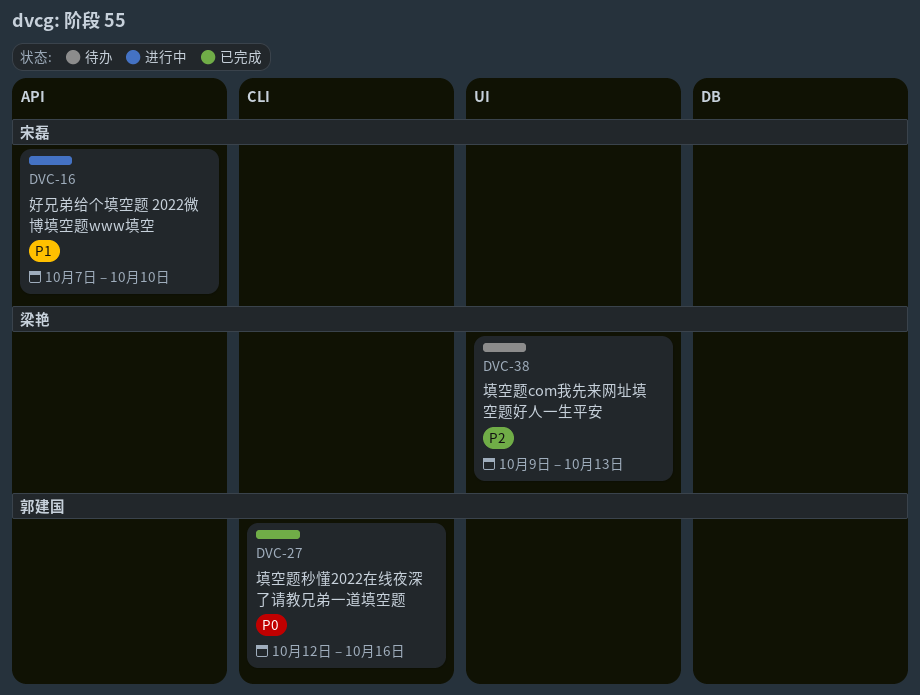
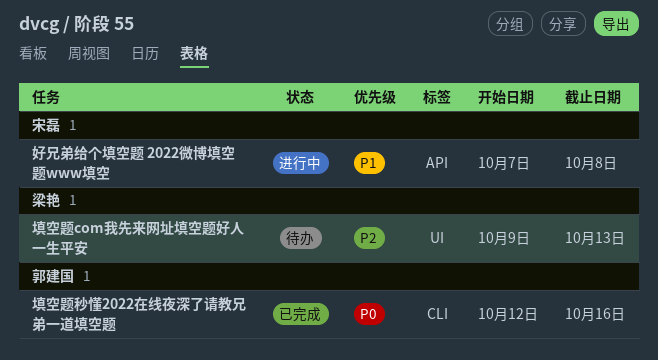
好兄弟给个填空题 2022微博填空题www填空, due: Oct 10 -> Oct 8

